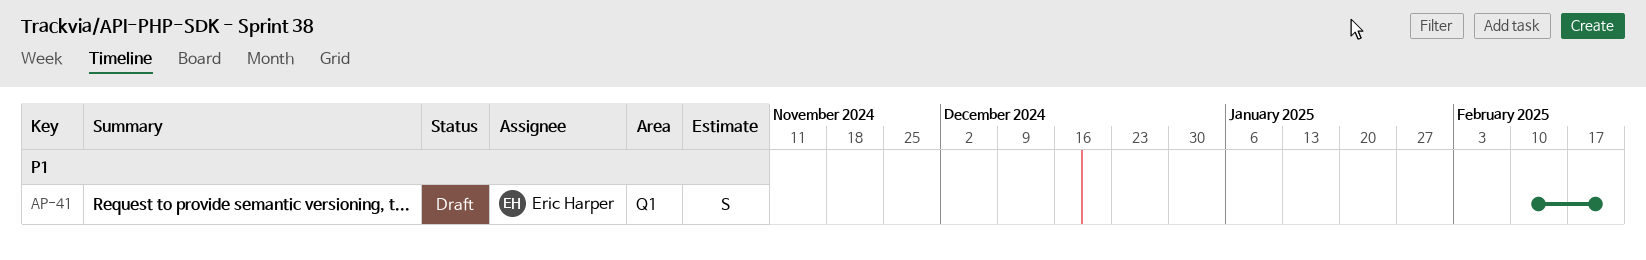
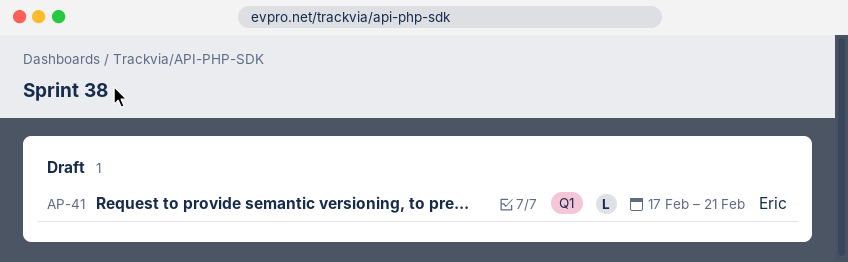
AP-41, estimate: S -> L
AP-41, start: Feb 10 -> Feb 17

